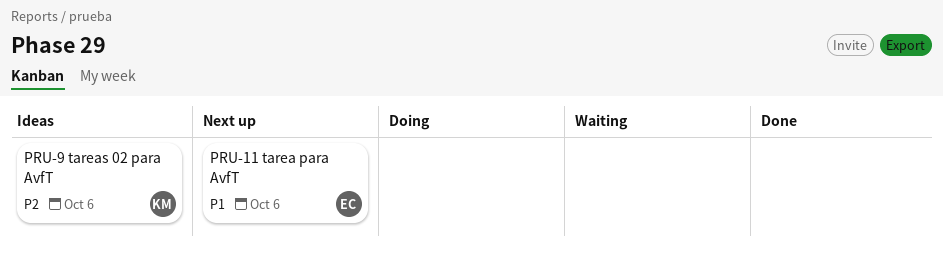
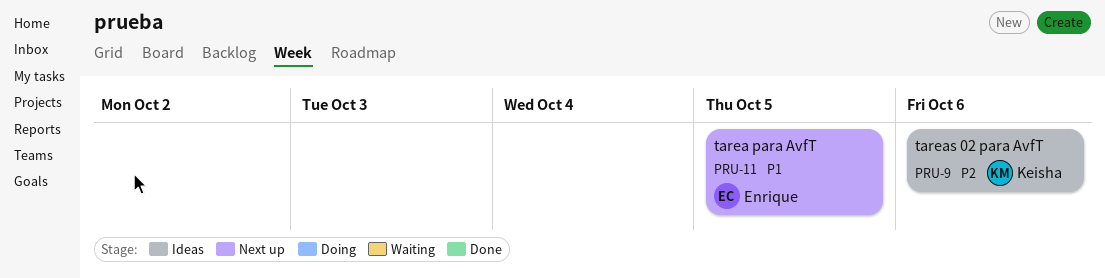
PRU-11, due: Oct 6 -> Oct 5

